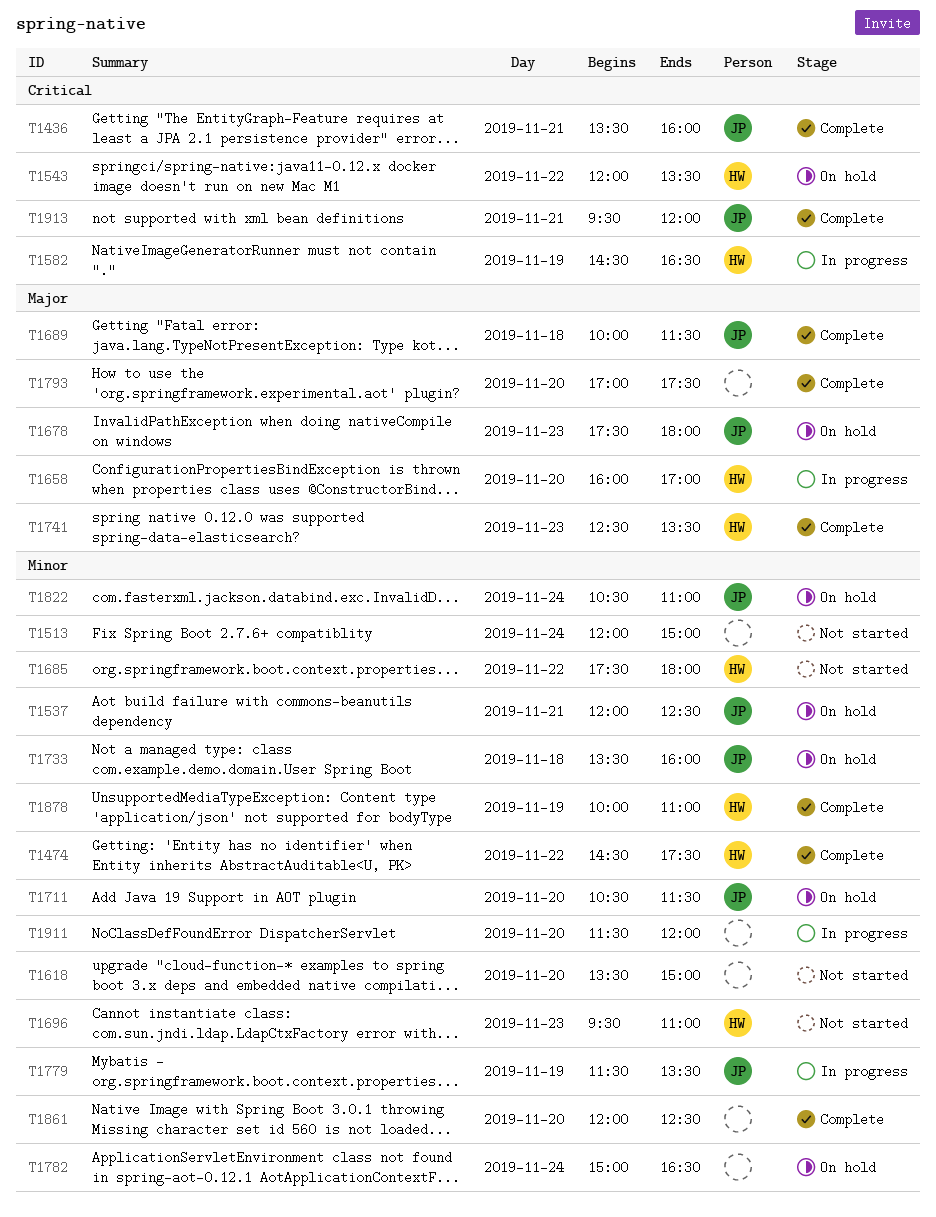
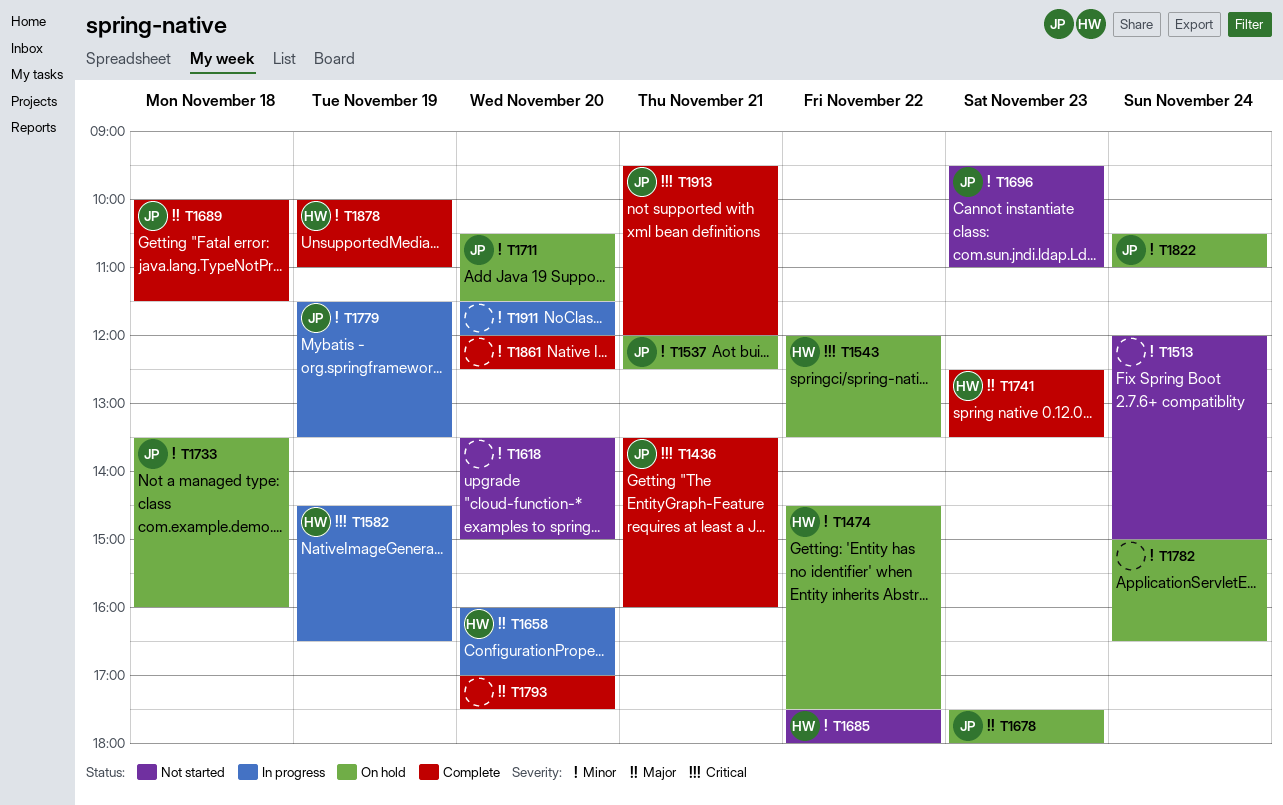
T1474, status: Complete -> On hold
T1696, owner: HW -> JP

